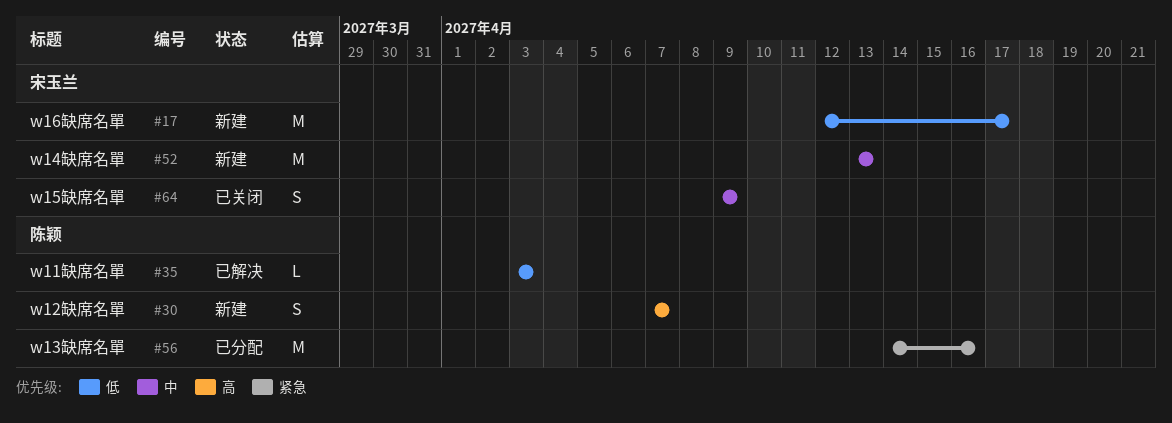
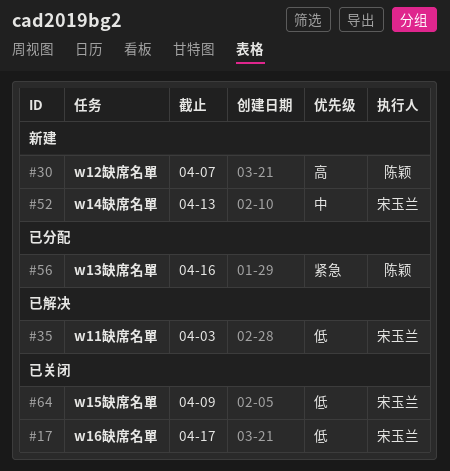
#17, status: 新建 -> 已关闭
#35, owner: 陈颖 -> 宋玉兰
#64, priority: 中 -> 低

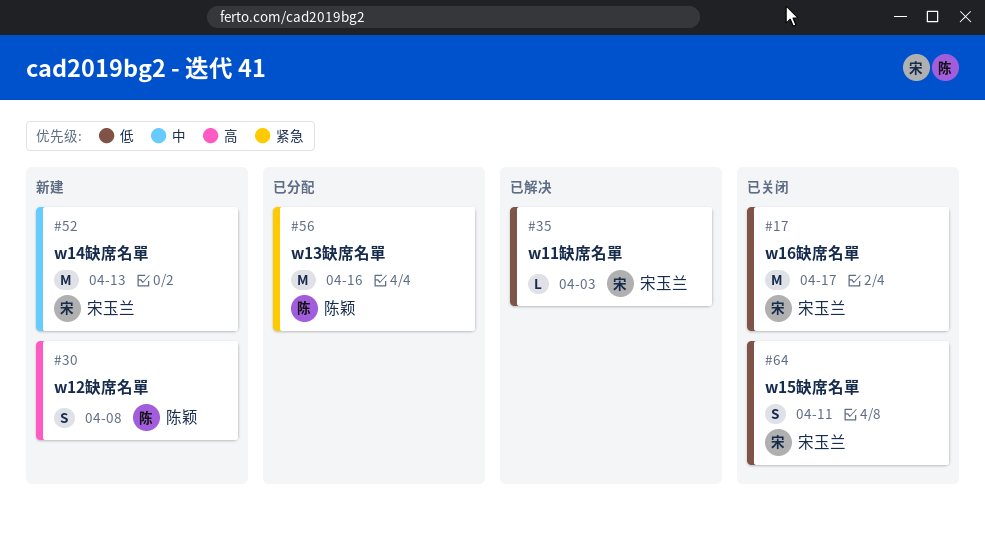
#30, due: Apr 7 -> Apr 8
#64, due: Apr 9 -> Apr 11

